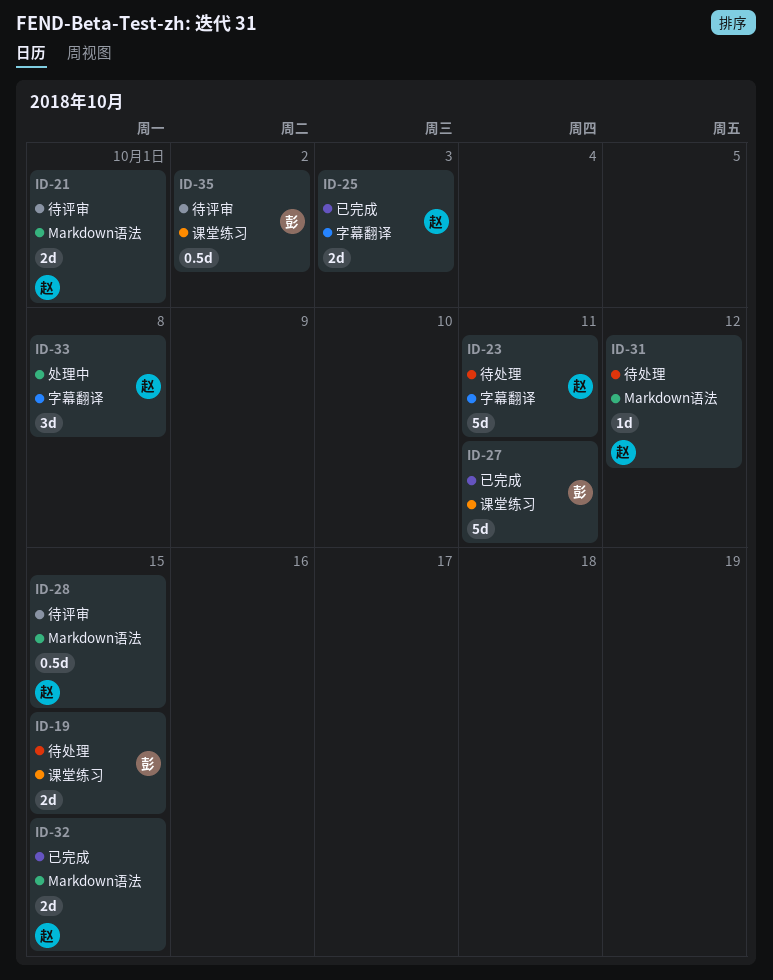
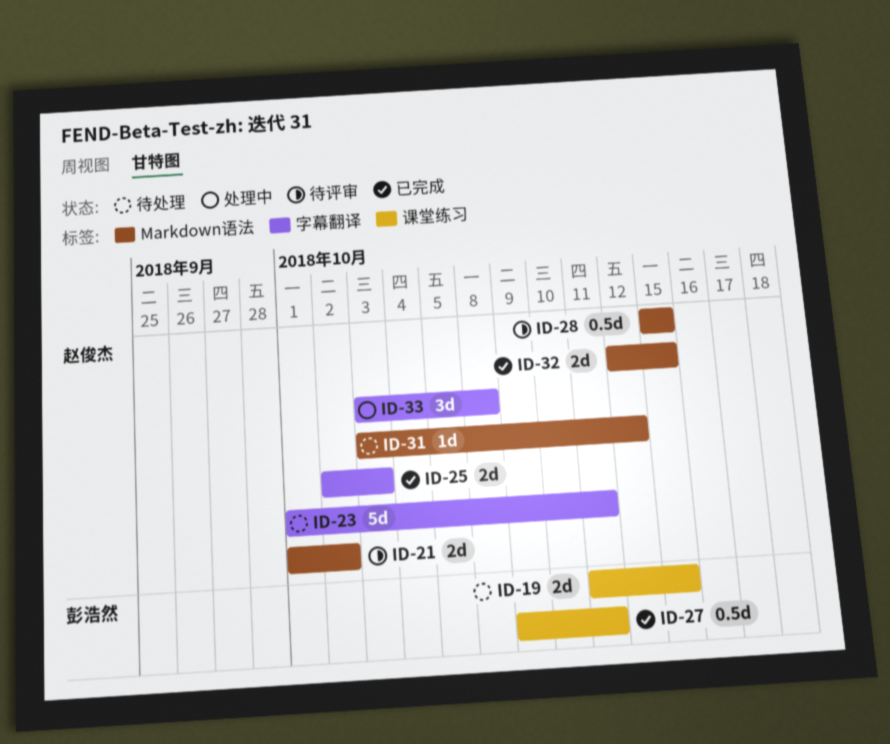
ID-21, due: Oct 1 -> Oct 2
ID-27, estimate: 5d -> 0.5d
ID-35: present -> none

